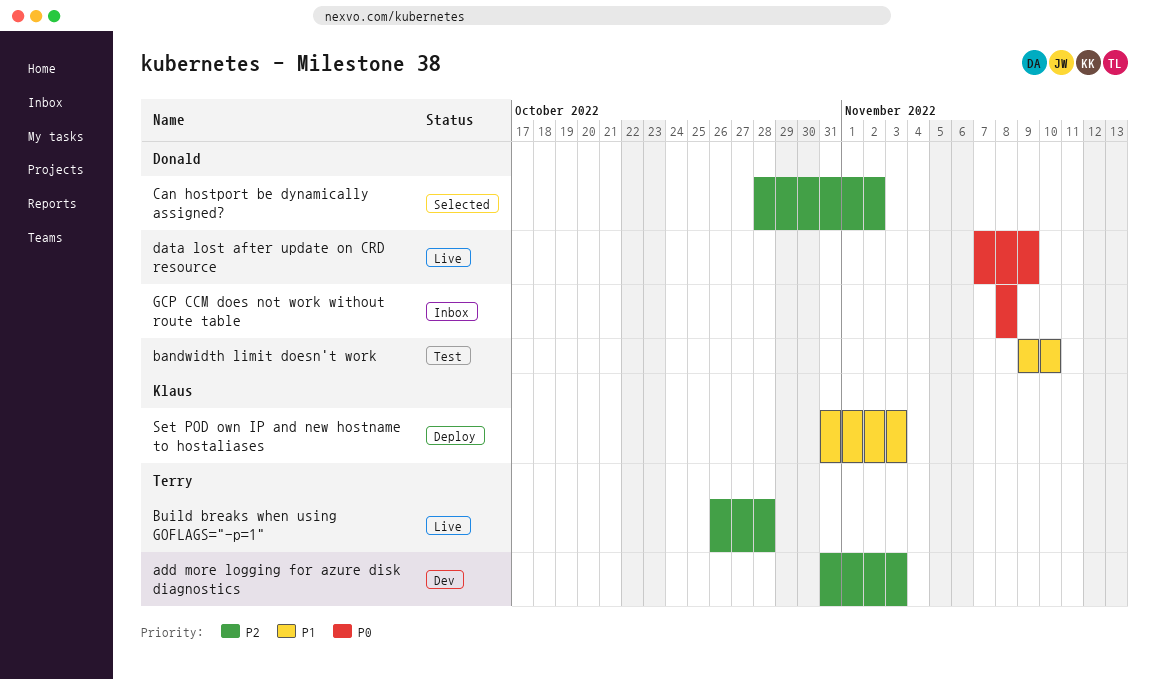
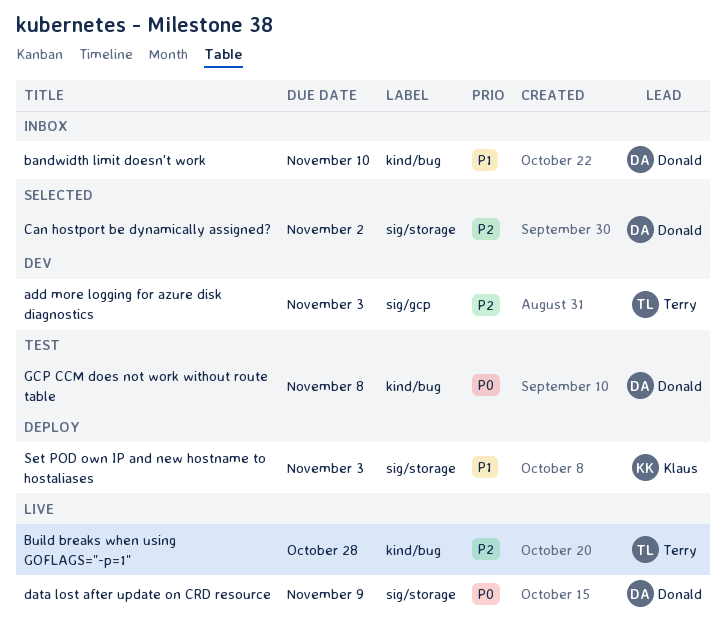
bandwidth limit doesn't work, status: Test -> Inbox
GCP CCM does not work without route table, status: Inbox -> Test

